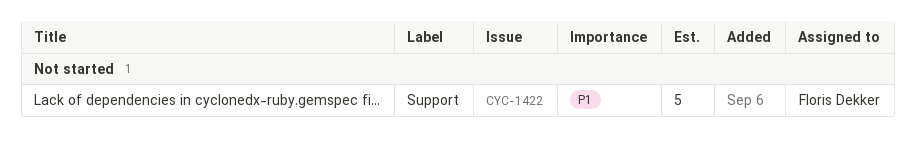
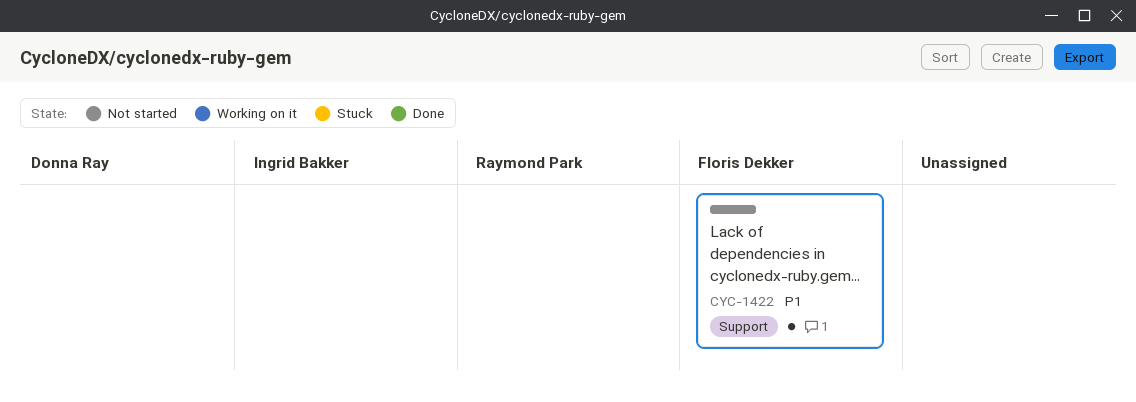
CYC-1422, estimate: 5 -> 1

